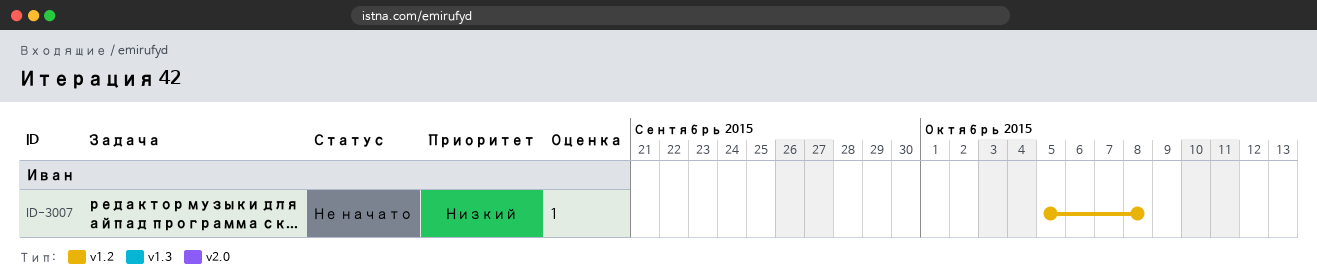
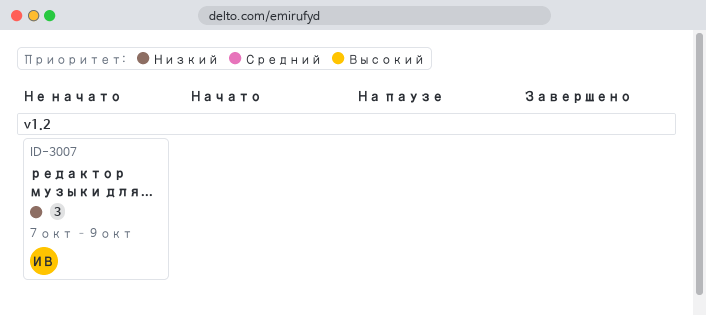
ID-3007, estimate: 1 -> 3
ID-3007, start: Oct 5 -> Oct 7
ID-3007, due: Oct 8 -> Oct 9

